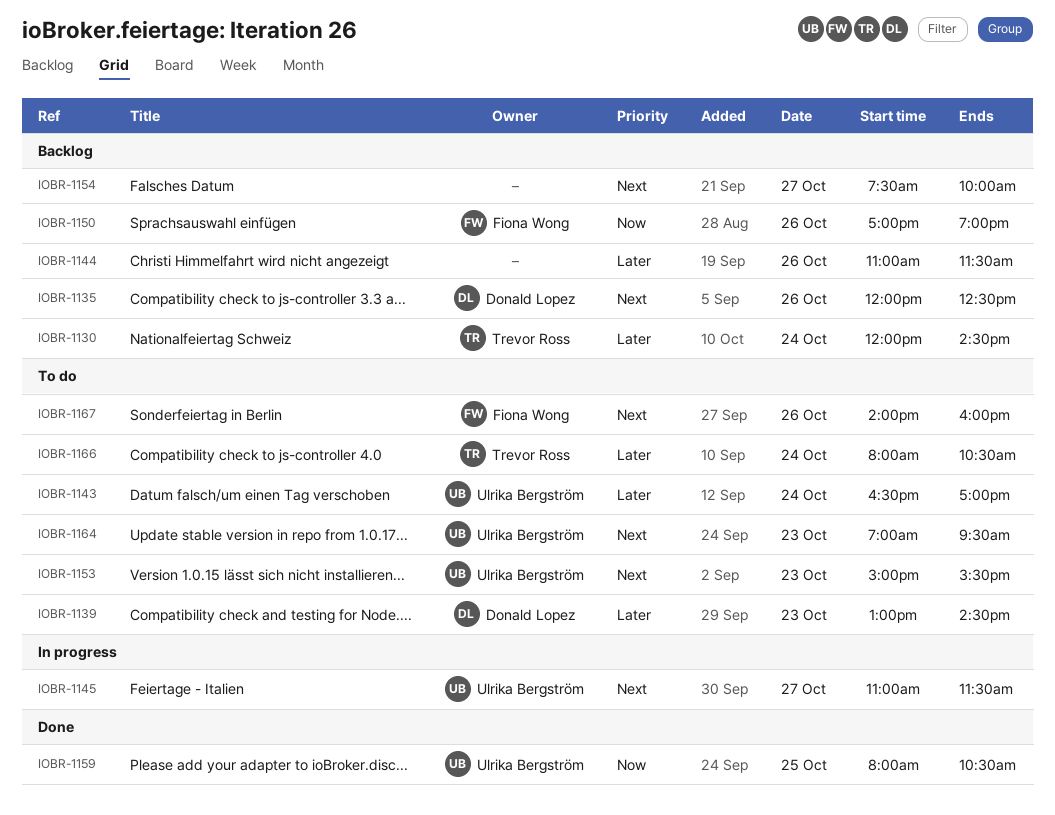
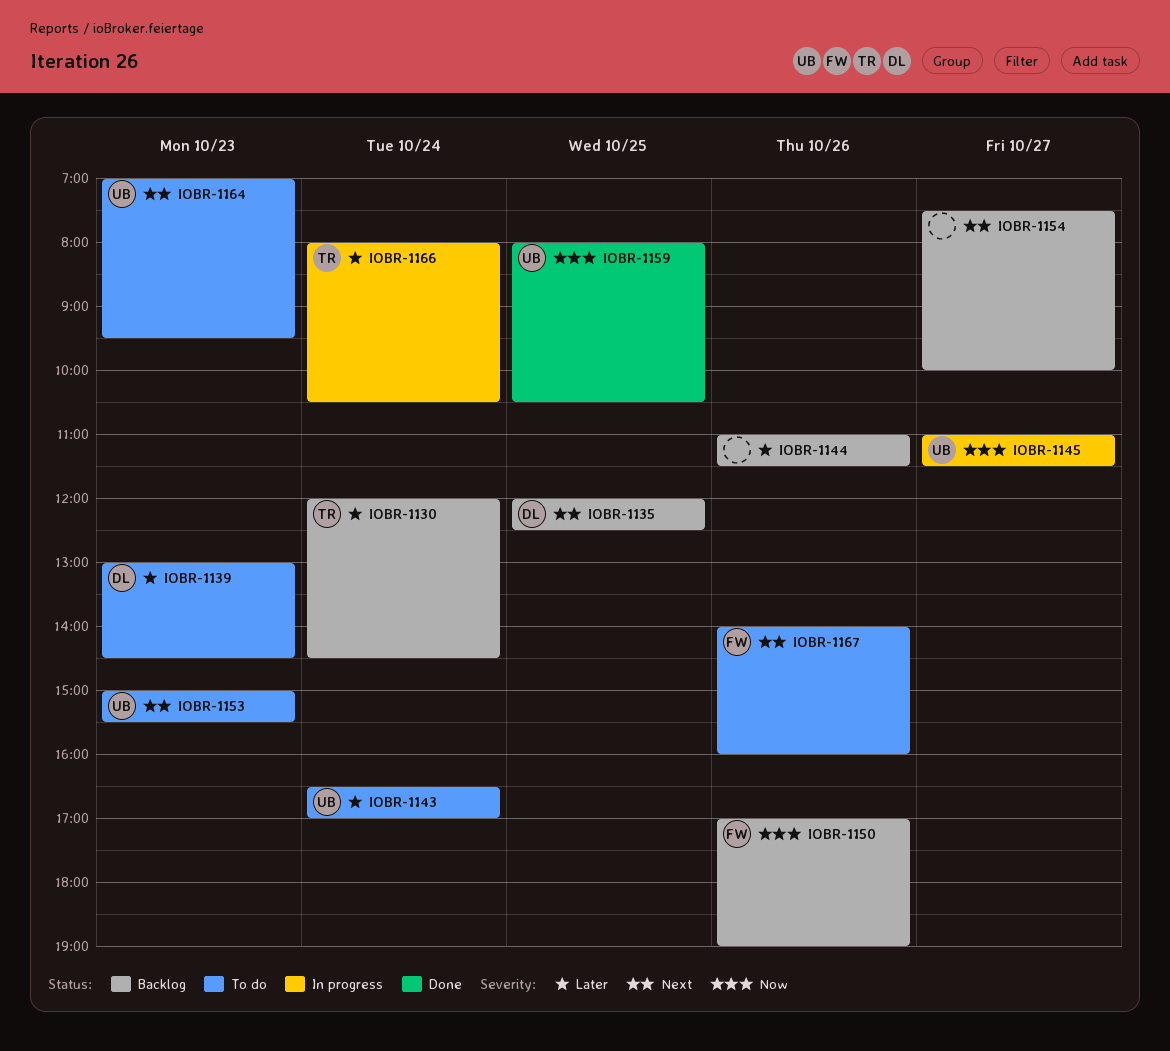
IOBR-1135, day: Oct 26 -> Oct 25
IOBR-1145, priority: Next -> Now
IOBR-1166, status: To do -> In progress

